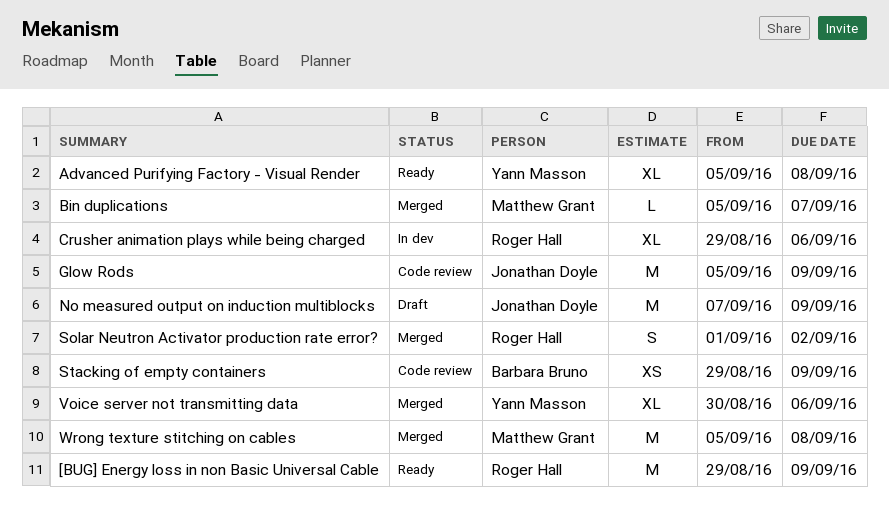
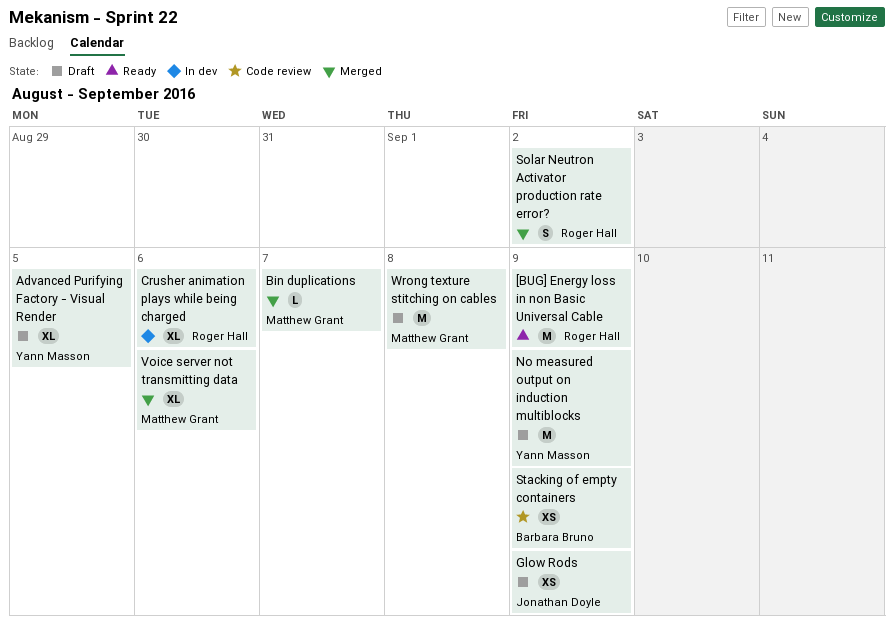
Advanced Purifying Factory - Visual Render, status: Ready -> Draft
Advanced Purifying Factory - Visual Render, due: Sep 8 -> Sep 5
Glow Rods, status: Code review -> Draft
Glow Rods, estimate: M -> XS
No measured output on induction multiblocks, owner: Jonathan Doyle -> Yann Masson
Voice server not transmitting data, owner: Yann Masson -> Matthew Grant
Wrong texture stitching on cables, status: Merged -> Draft

